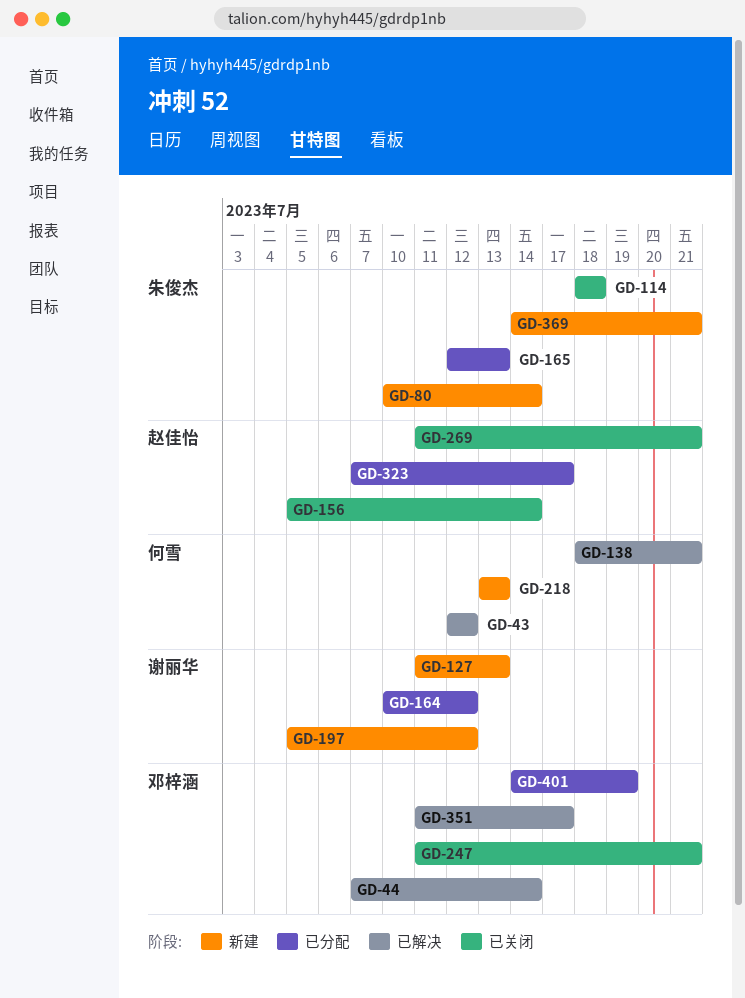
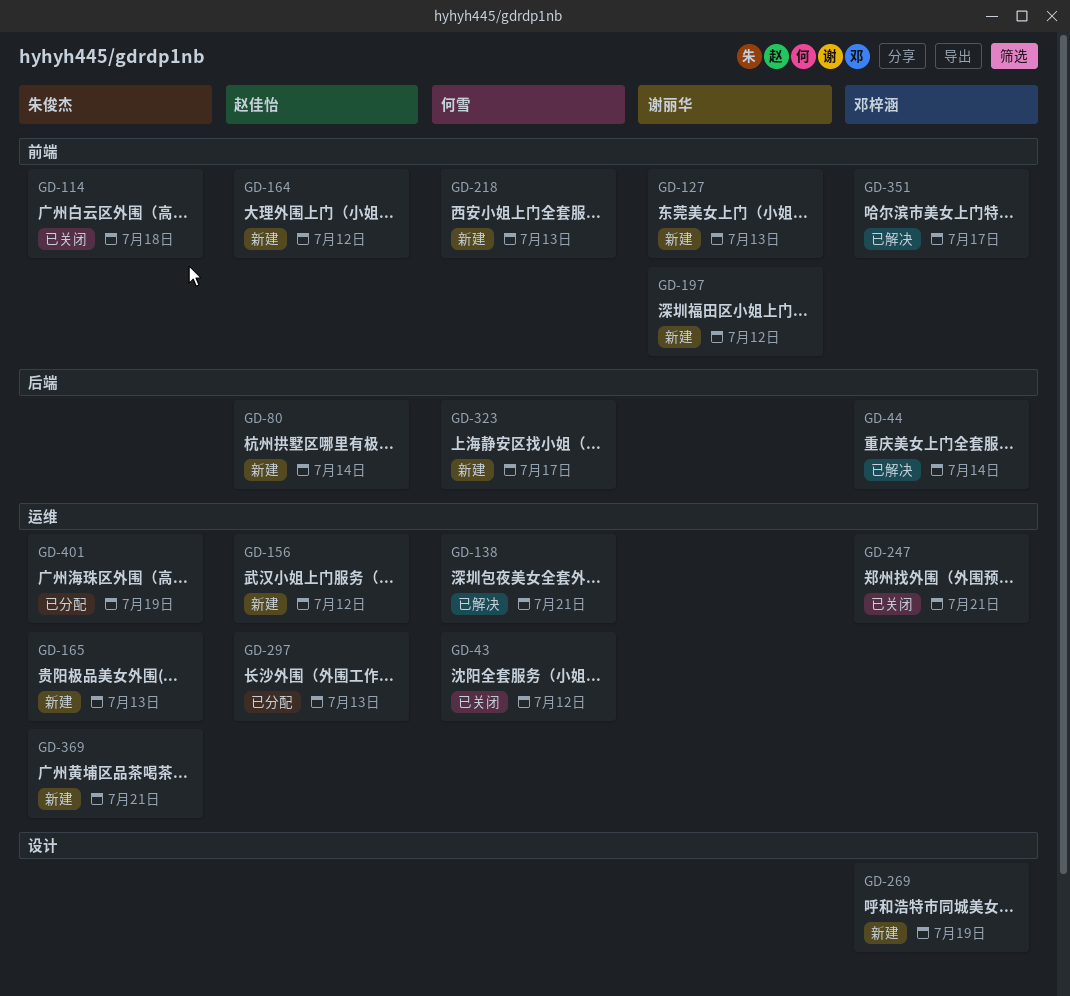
GD-43, status: 已解决 -> 已关闭
GD-80, owner: 朱俊杰 -> 赵佳怡
GD-156, status: 已关闭 -> 新建
GD-156, due: Jul 14 -> Jul 12
GD-164, status: 已分配 -> 新建
GD-164, owner: 谢丽华 -> 赵佳怡
GD-165, status: 已分配 -> 新建
GD-269, status: 已关闭 -> 新建
GD-269, owner: 赵佳怡 -> 邓梓涵
GD-269, due: Jul 21 -> Jul 19
GD-297: none -> present
GD-323, status: 已分配 -> 新建
GD-323, owner: 赵佳怡 -> 何雪
GD-401, owner: 邓梓涵 -> 朱俊杰

